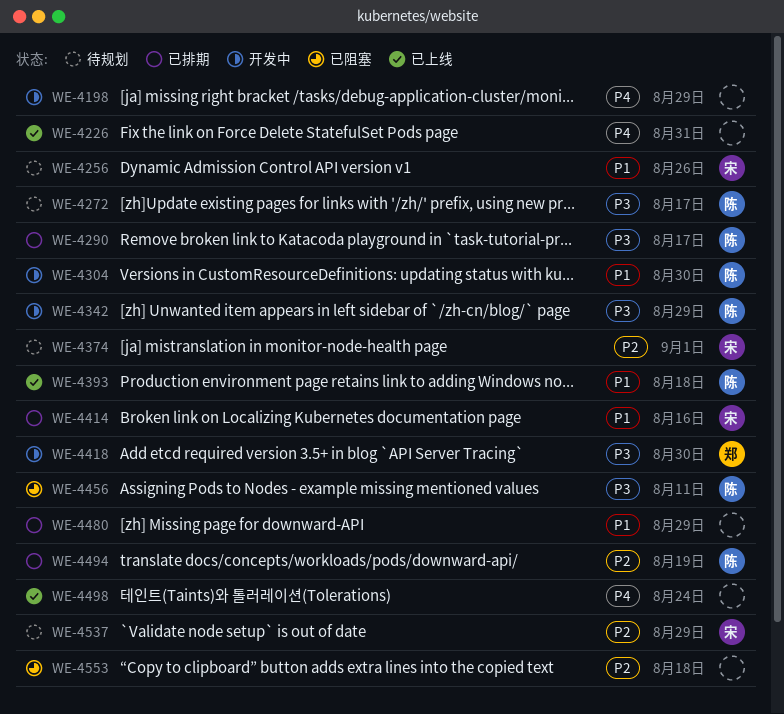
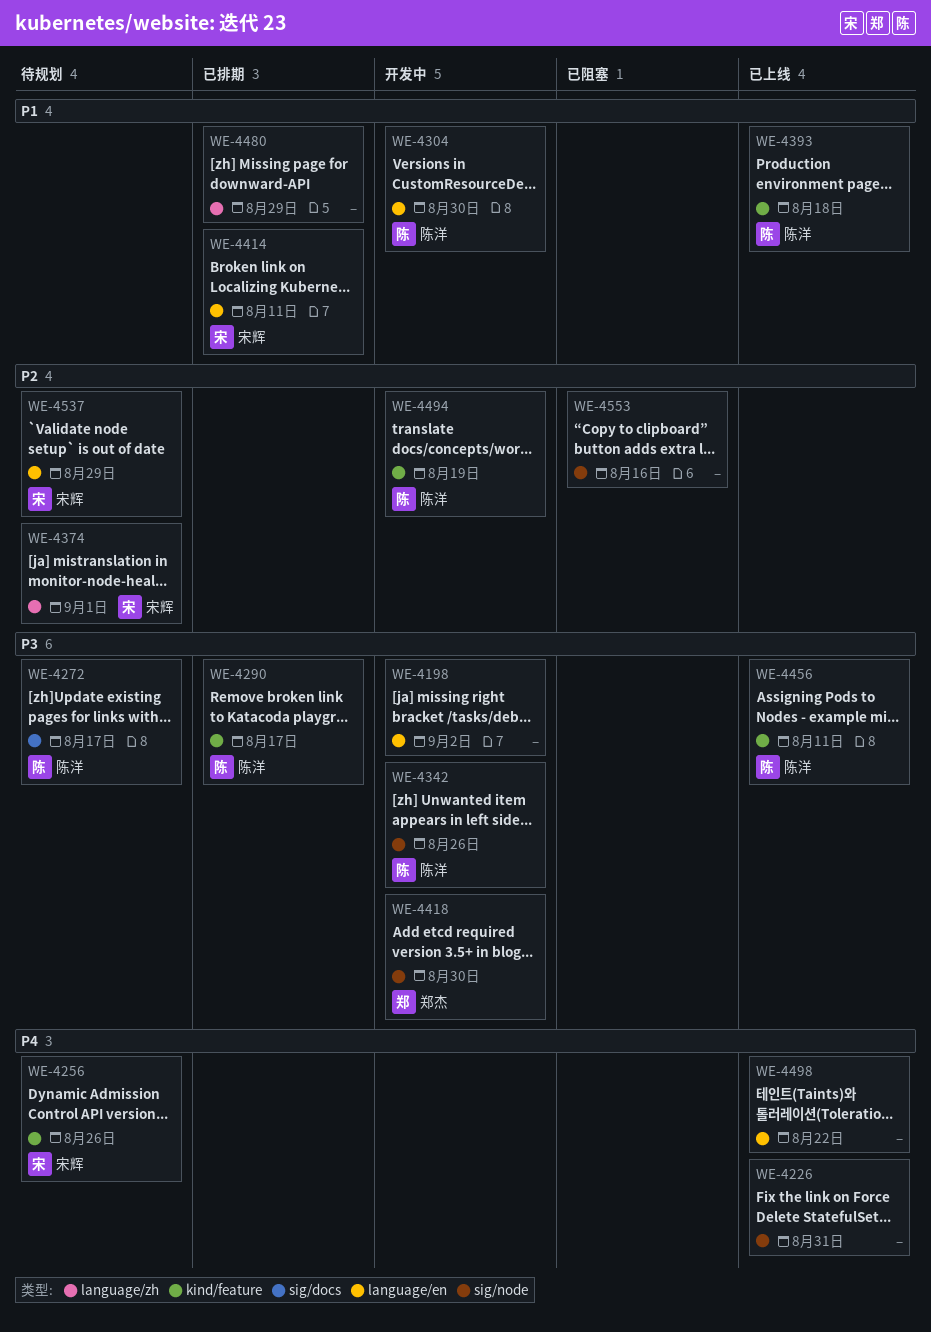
WE-4198, priority: P4 -> P3
WE-4198, due: Aug 29 -> Sep 2
WE-4256, priority: P1 -> P4
WE-4342, due: Aug 29 -> Aug 26
WE-4414, due: Aug 16 -> Aug 11
WE-4456, status: 已阻塞 -> 已上线
WE-4494, status: 已排期 -> 开发中
WE-4498, due: Aug 24 -> Aug 22
WE-4553, due: Aug 18 -> Aug 16

